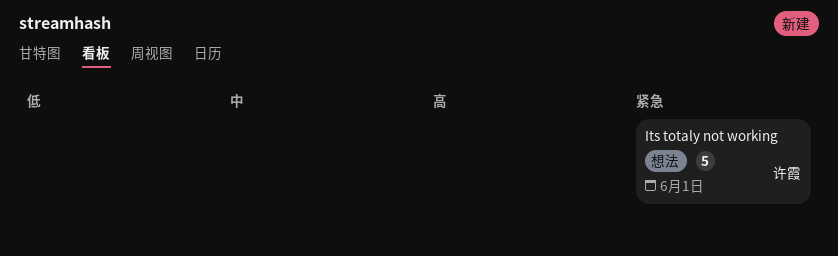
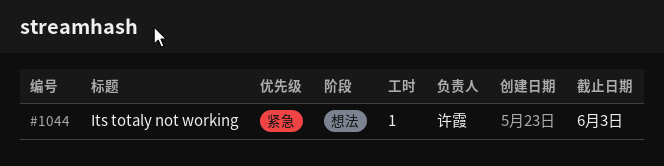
Its totaly not working, estimate: 5 -> 1
Its totaly not working, due: Jun 1 -> Jun 3

